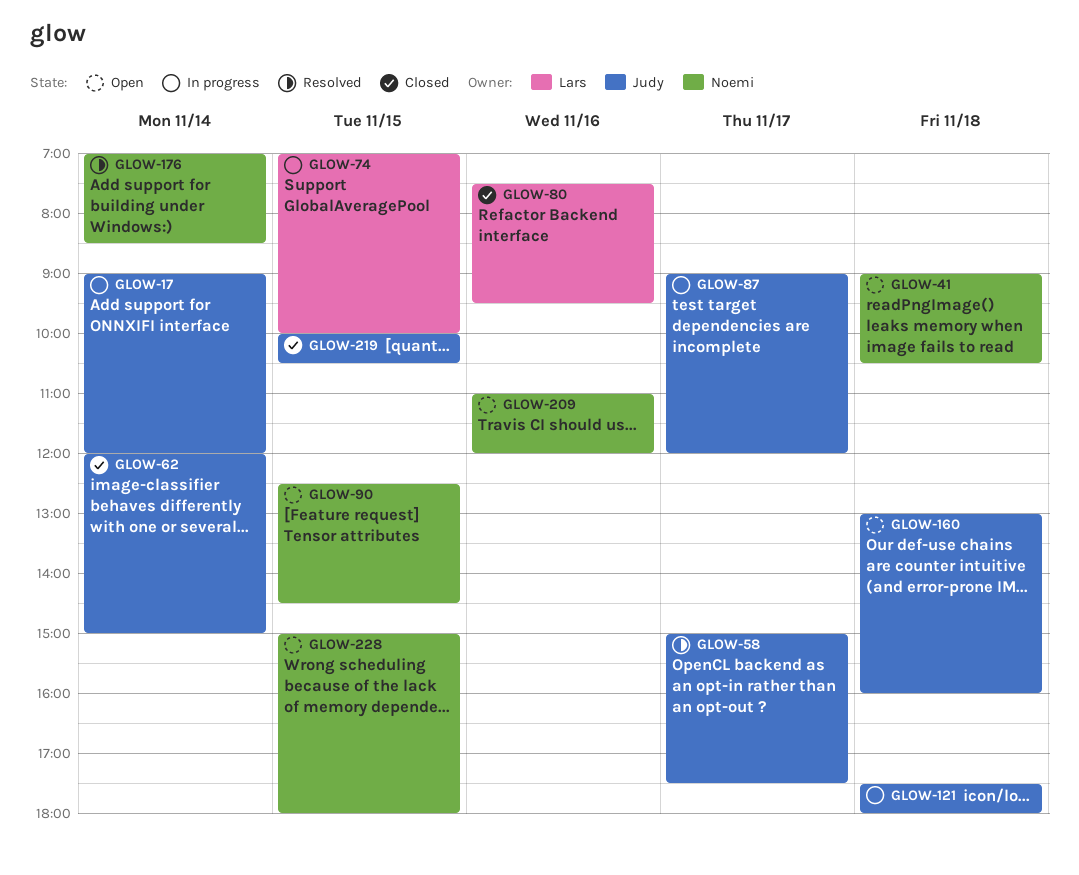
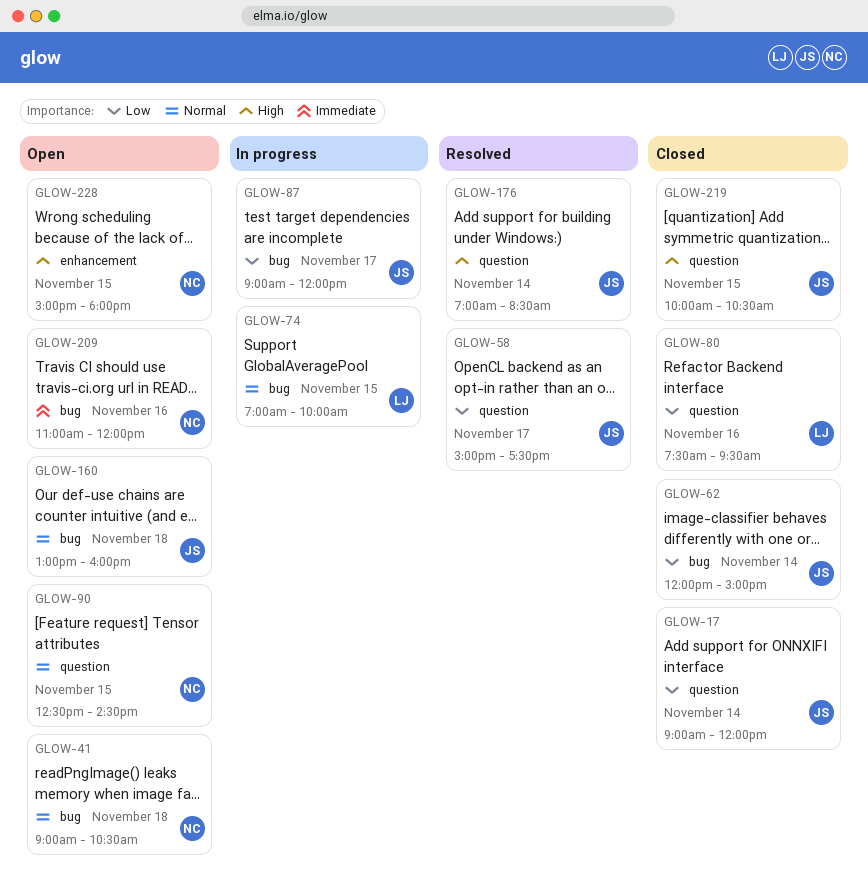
GLOW-17, status: In progress -> Closed
GLOW-121: present -> none
GLOW-176, owner: Noemi -> Judy

